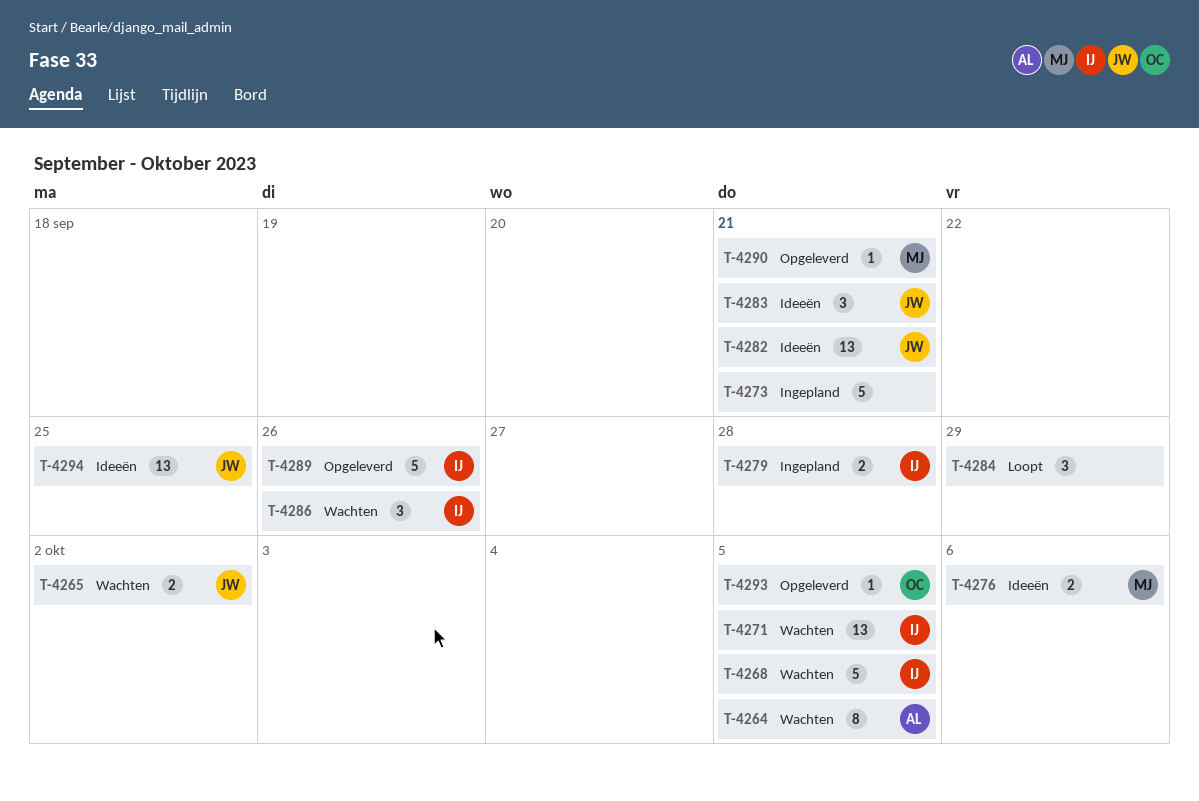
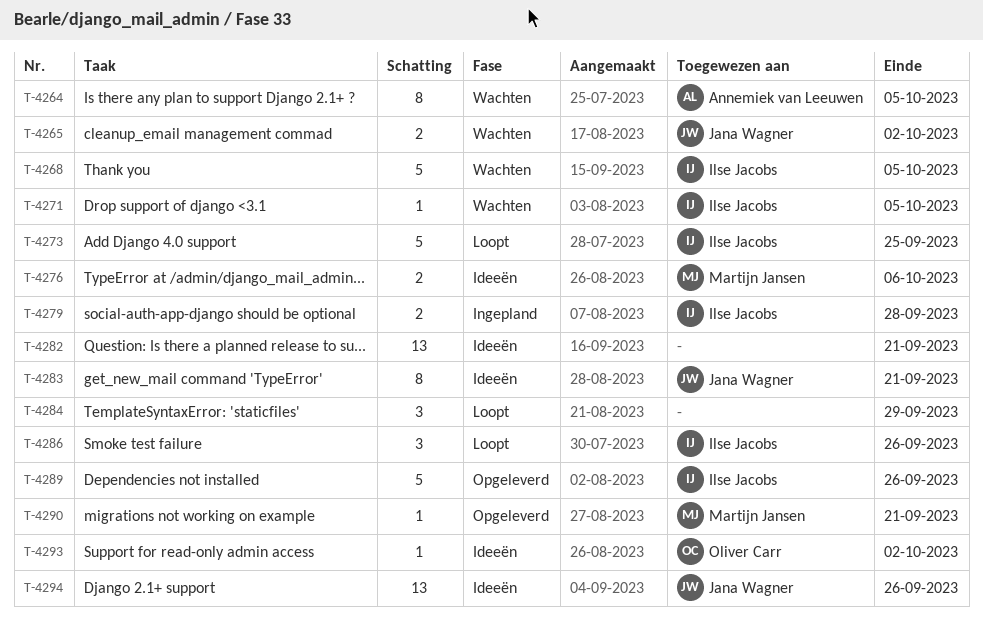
T-4271, estimate: 13 -> 1
T-4273, status: Ingepland -> Loopt
T-4273, owner: none -> Ilse Jacobs
T-4273, due: Sep 21 -> Sep 25
T-4282, owner: Jana Wagner -> none
T-4283, estimate: 3 -> 8
T-4286, status: Wachten -> Loopt
T-4293, status: Opgeleverd -> Ideeën
T-4293, due: Oct 5 -> Oct 2
T-4294, due: Sep 25 -> Sep 26

